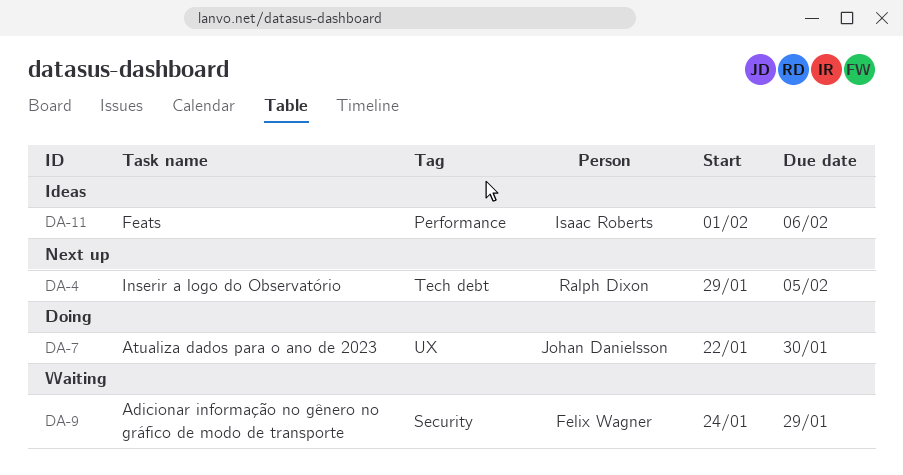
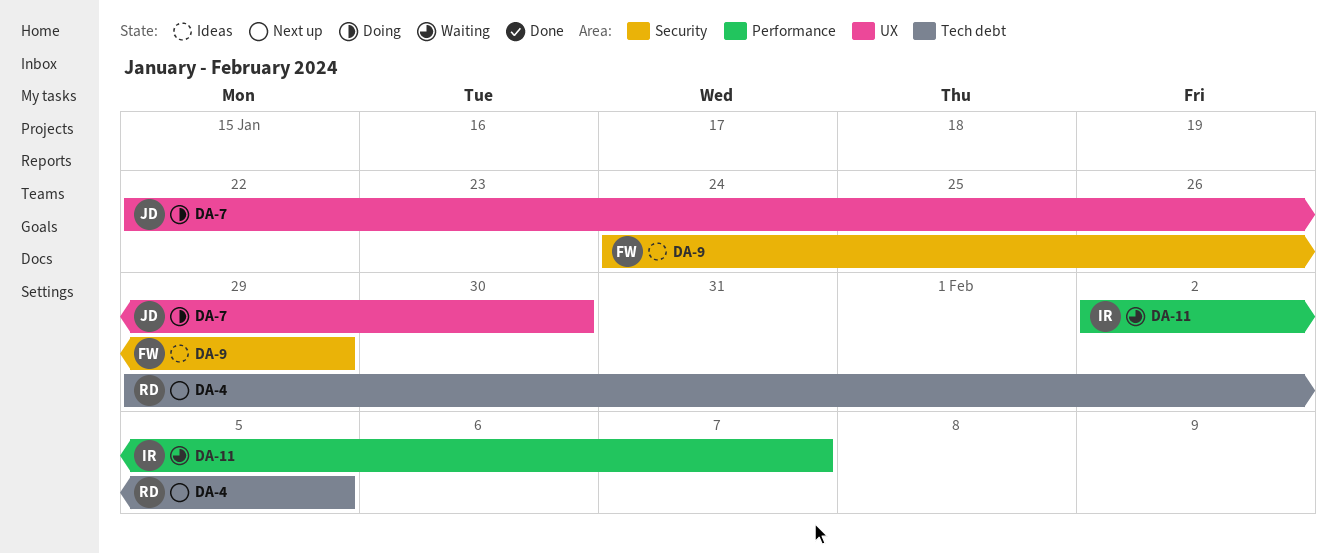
DA-9, status: Waiting -> Ideas
DA-11, status: Ideas -> Waiting
DA-11, start: Feb 1 -> Feb 2
DA-11, due: Feb 6 -> Feb 7

